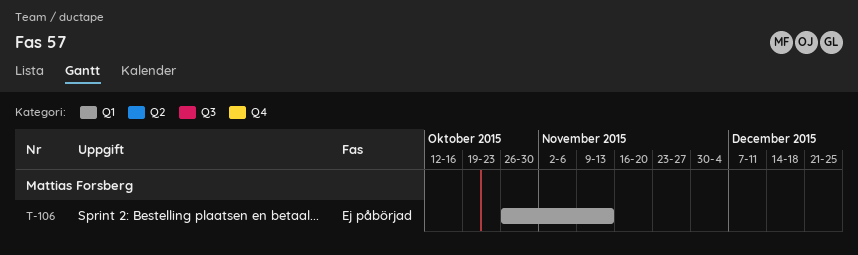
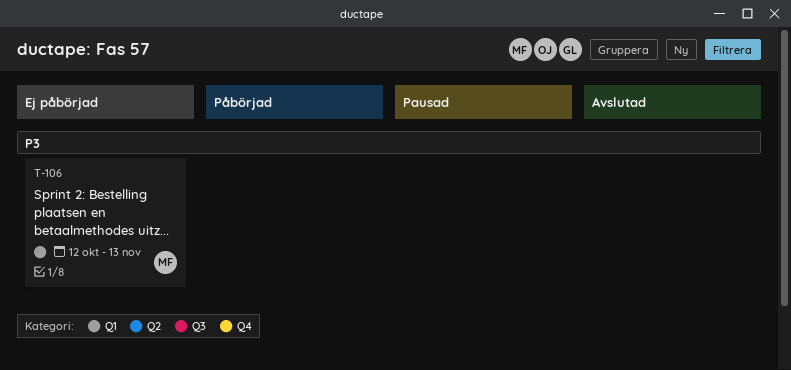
T-106, start: Oct 26 -> Oct 12

